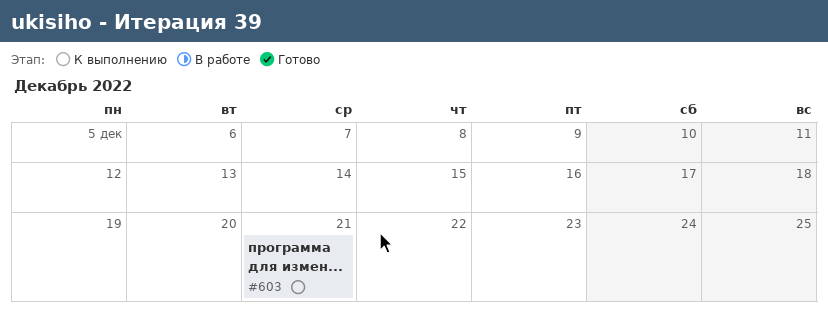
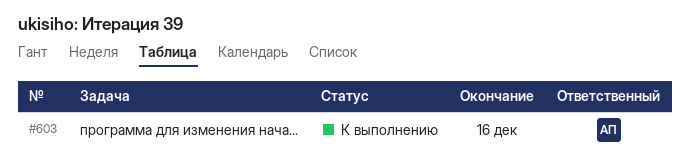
#603, due: Dec 21 -> Dec 16

